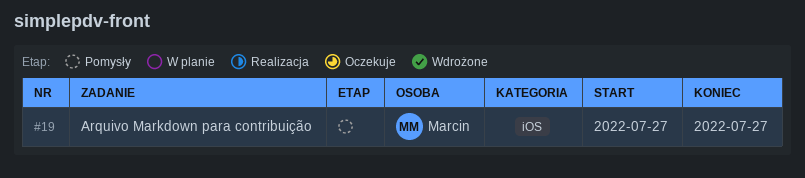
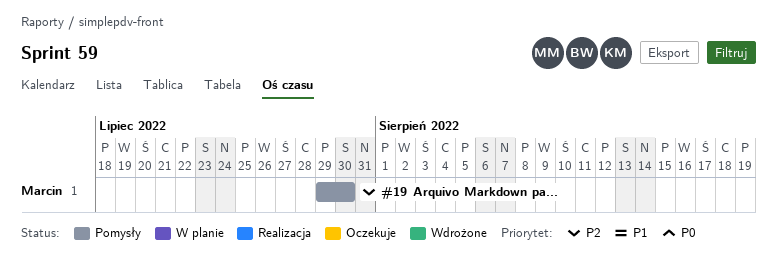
#19, start: Jul 27 -> Jul 29
#19, due: Jul 27 -> Jul 30

